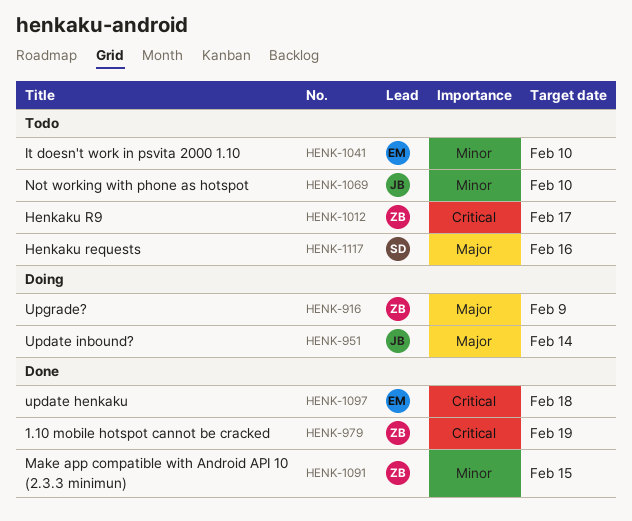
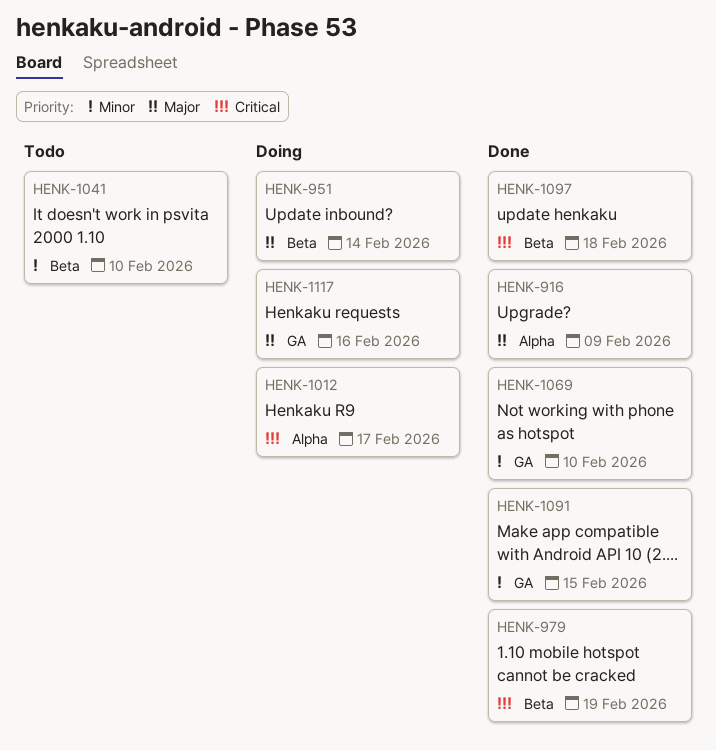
HENK-916, status: Doing -> Done
HENK-1012, status: Todo -> Doing
HENK-1069, status: Todo -> Done
HENK-1117, status: Todo -> Doing

